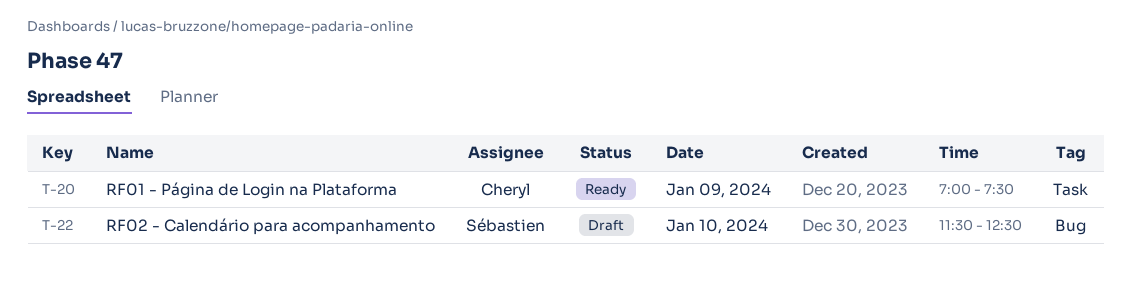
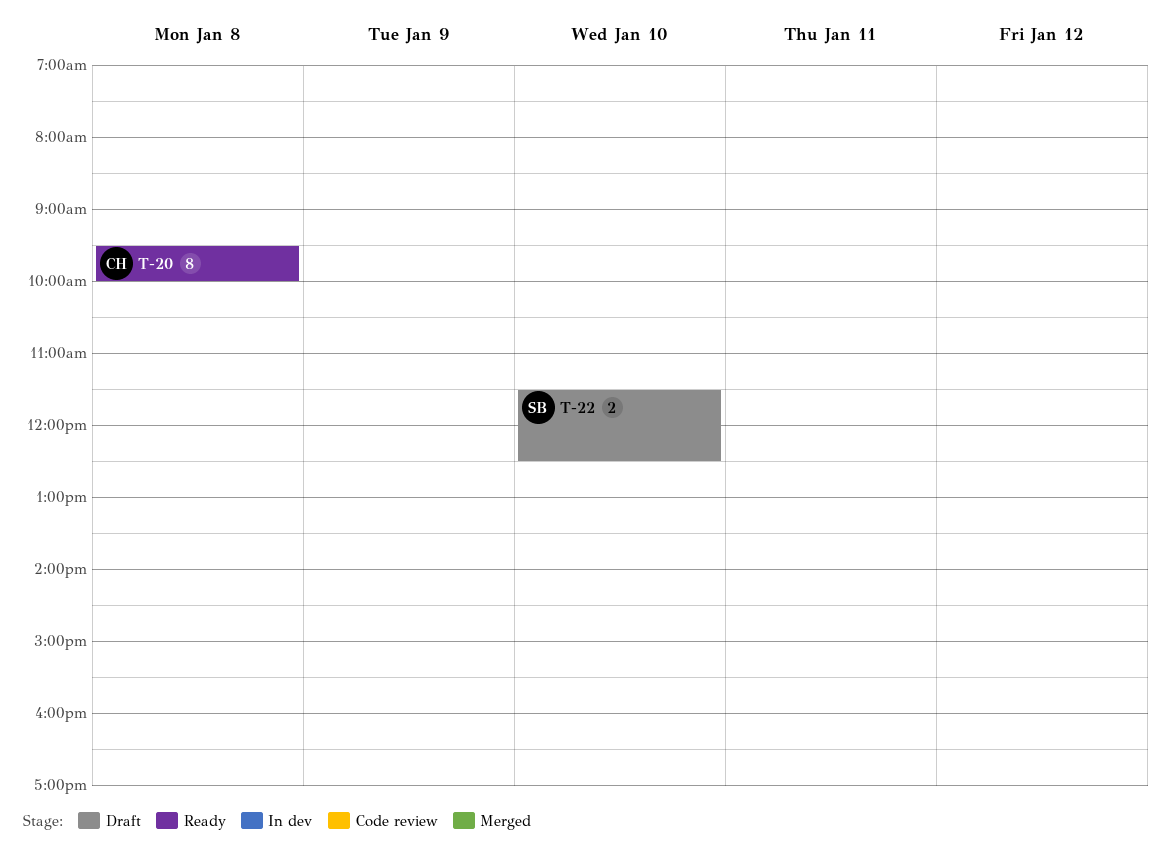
T-20, day: Jan 9 -> Jan 8
T-20, begins: 07:00 -> 09:30
T-20, ends: 07:30 -> 10:00

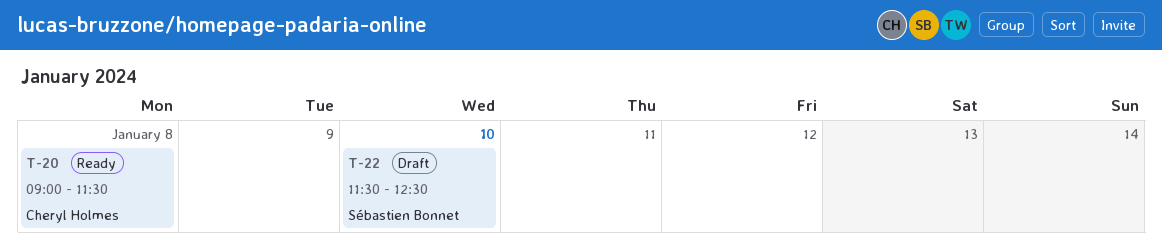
T-20, begins: 09:30 -> 09:00
T-20, ends: 10:00 -> 11:30

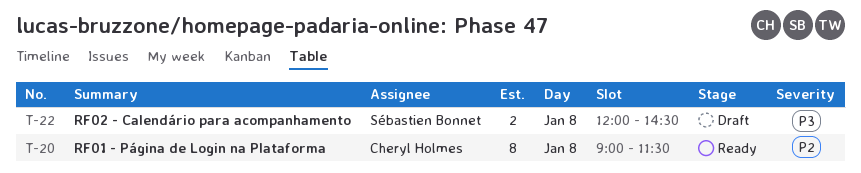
T-22, day: Jan 10 -> Jan 8
T-22, begins: 11:30 -> 12:00
T-22, ends: 12:30 -> 14:30

